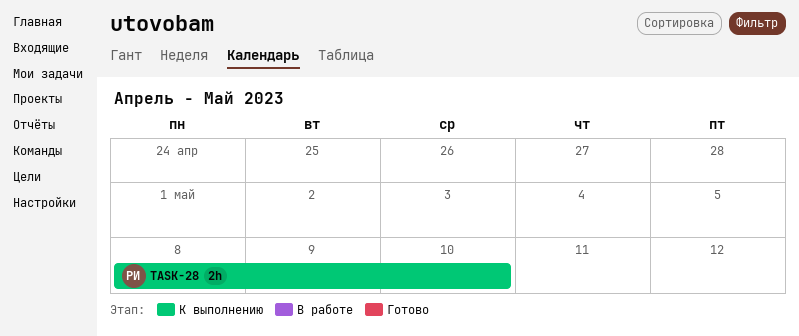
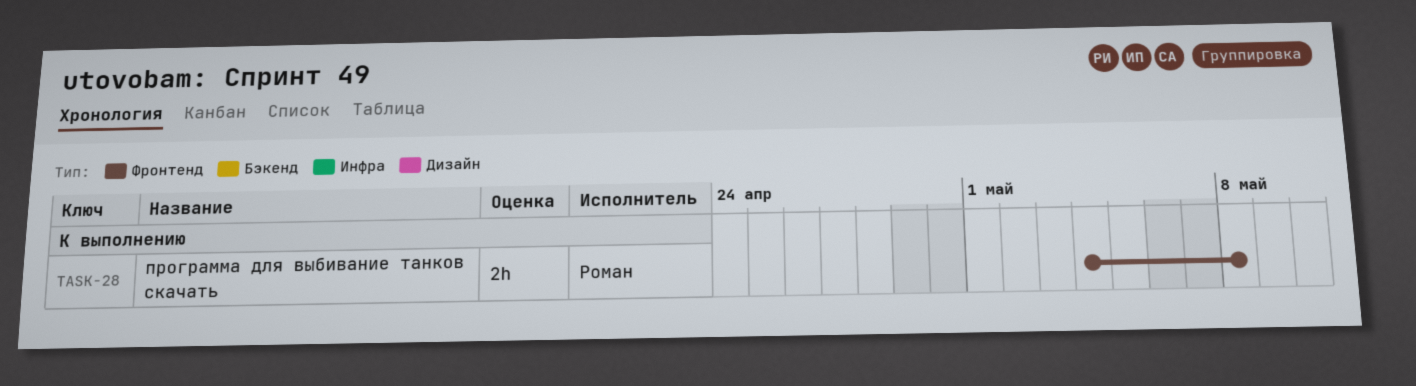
TASK-28, start: May 8 -> May 4
TASK-28, due: May 10 -> May 8

